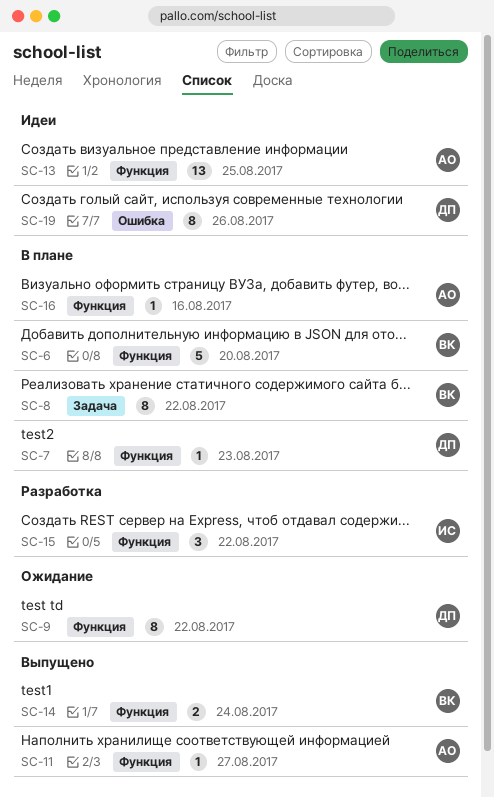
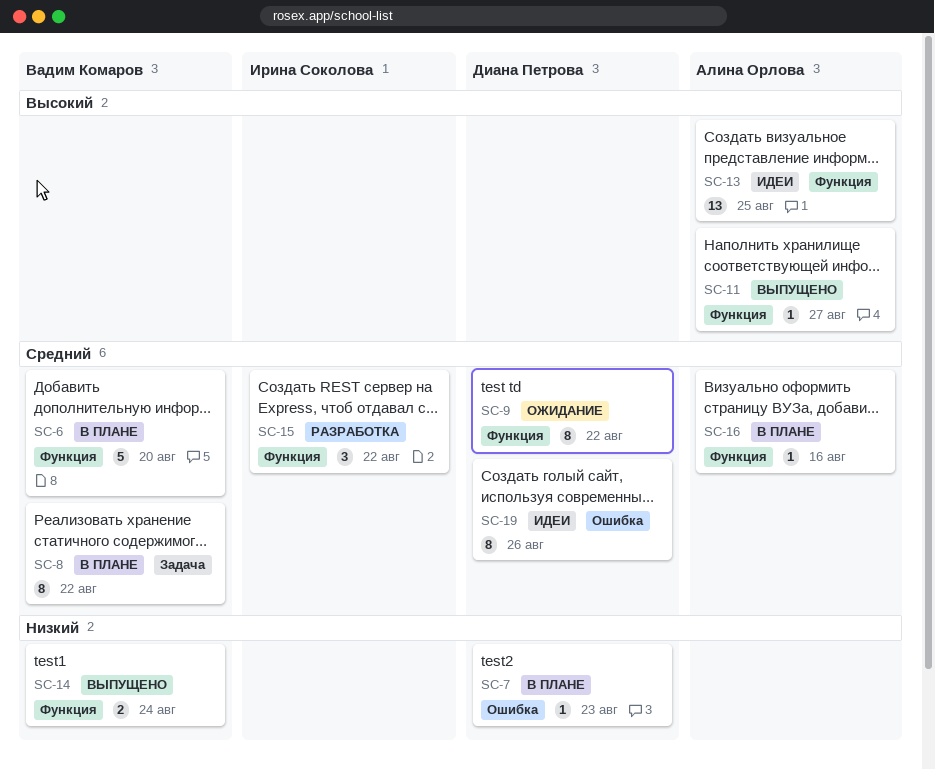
SC-7, label: Функция -> Ошибка

